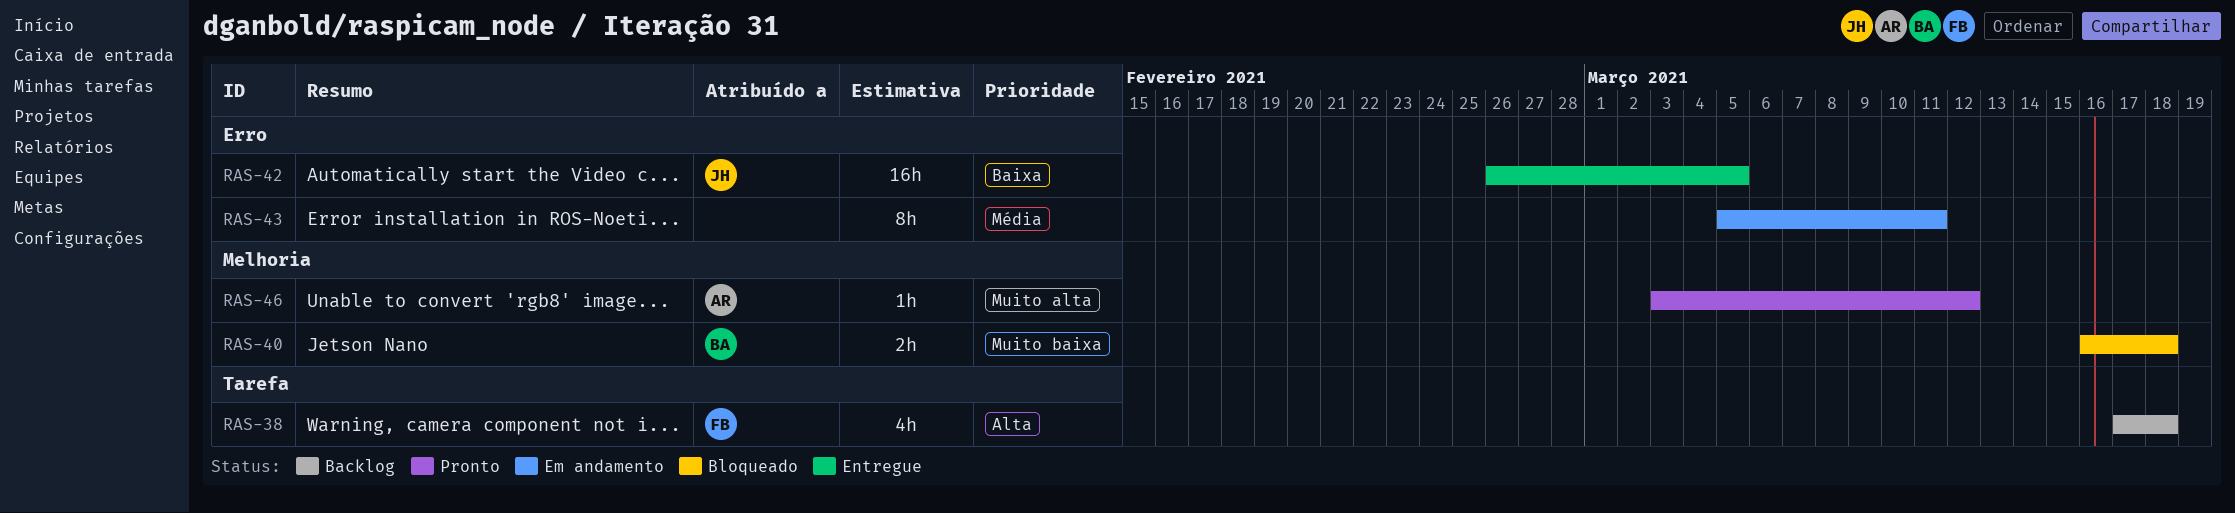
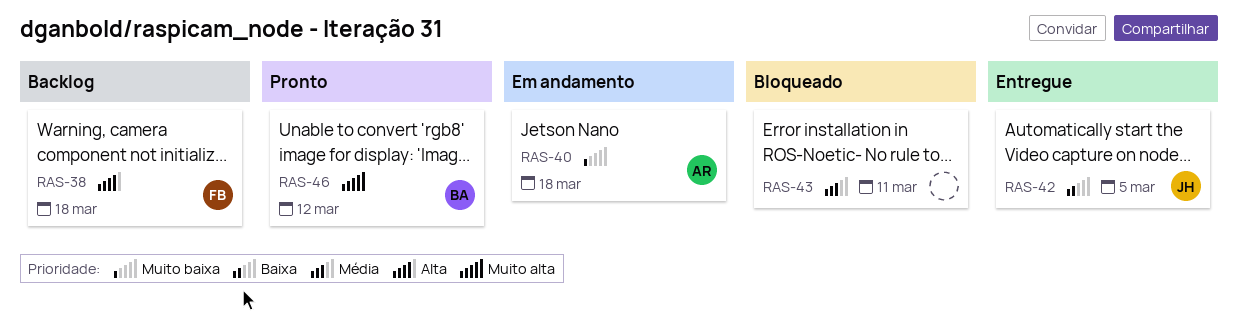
RAS-40, status: Bloqueado -> Em andamento
RAS-40, owner: BA -> AR
RAS-43, status: Em andamento -> Bloqueado
RAS-46, owner: AR -> BA

